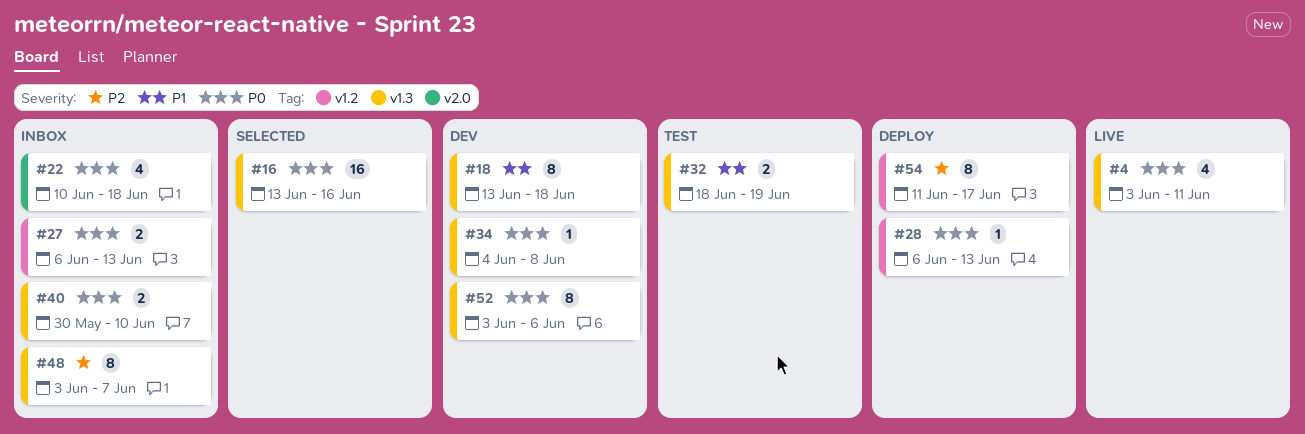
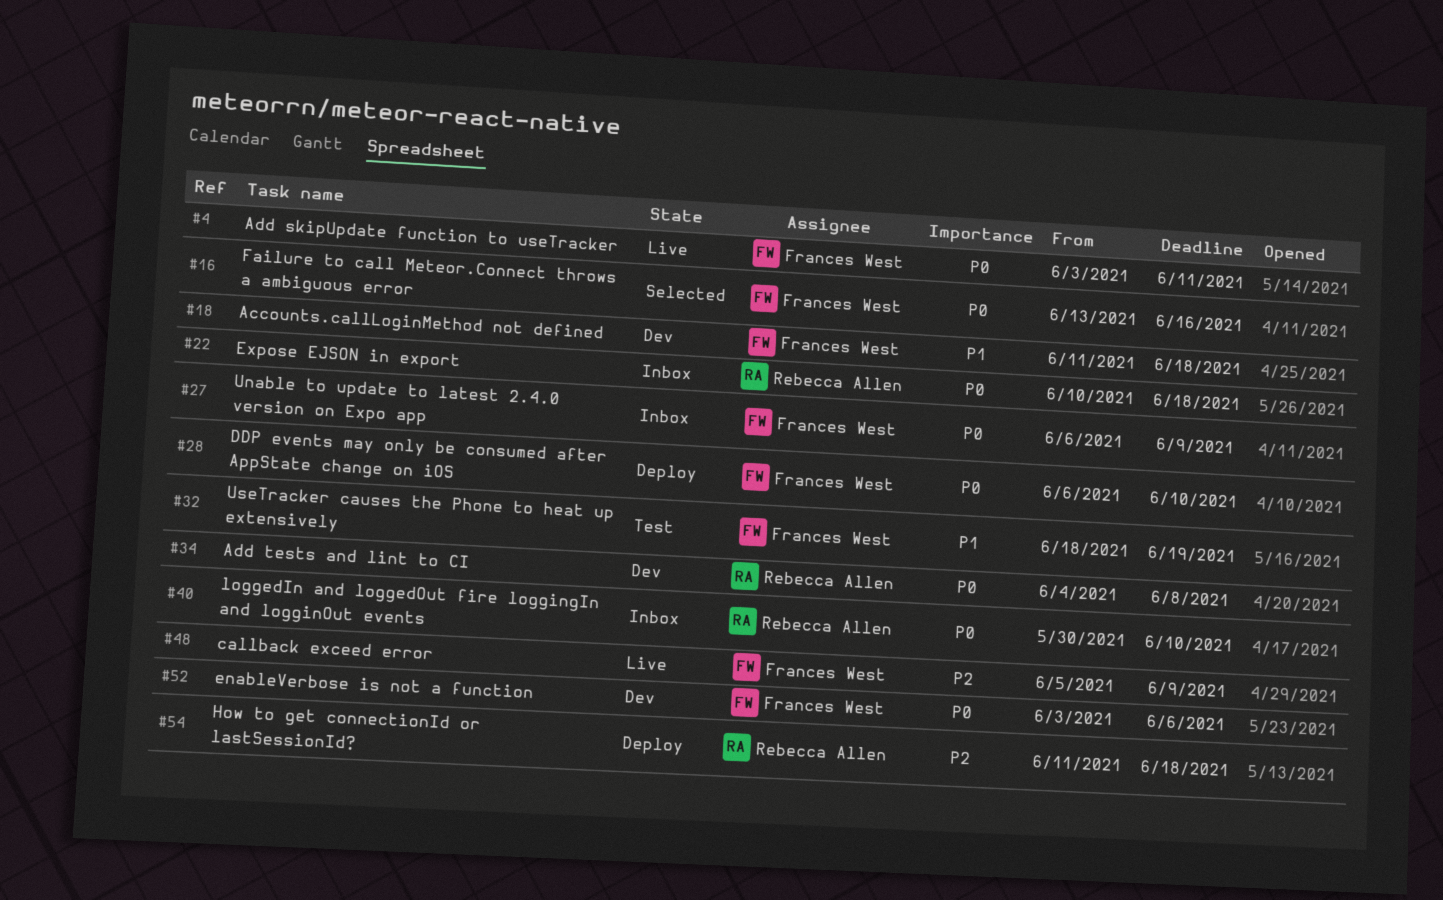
#18, start: Jun 13 -> Jun 11
#27, due: Jun 13 -> Jun 9
#28, due: Jun 13 -> Jun 10
#48, status: Inbox -> Live
#48, start: Jun 3 -> Jun 5
#48, due: Jun 7 -> Jun 9
#54, due: Jun 17 -> Jun 18

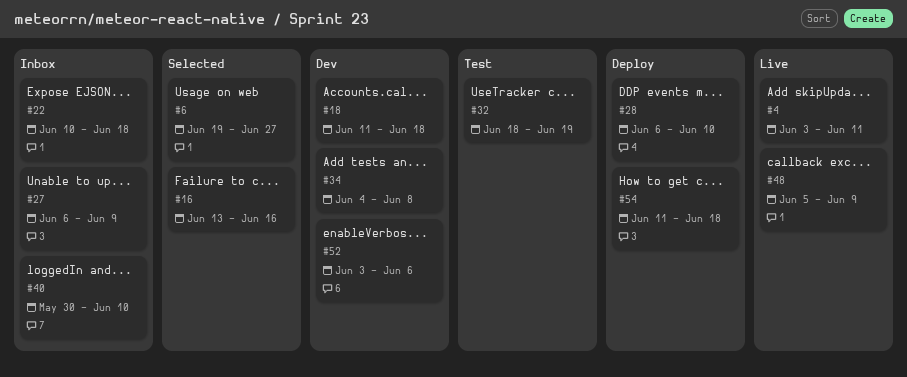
#6: none -> present

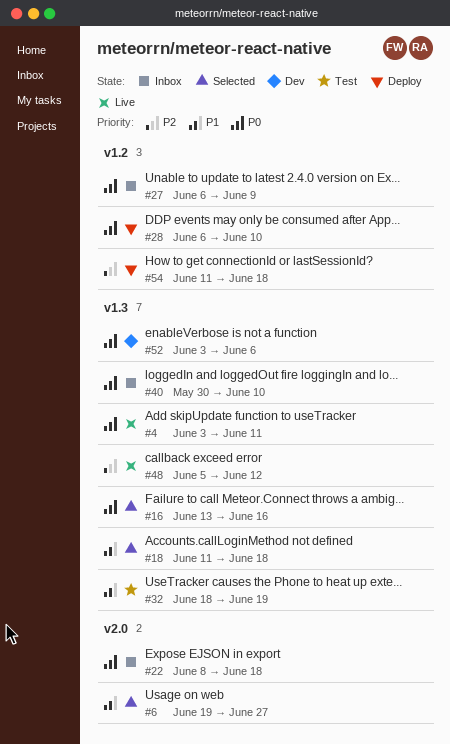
#18, status: Dev -> Selected
#22, start: Jun 10 -> Jun 8
#34: present -> none
#48, due: Jun 9 -> Jun 12

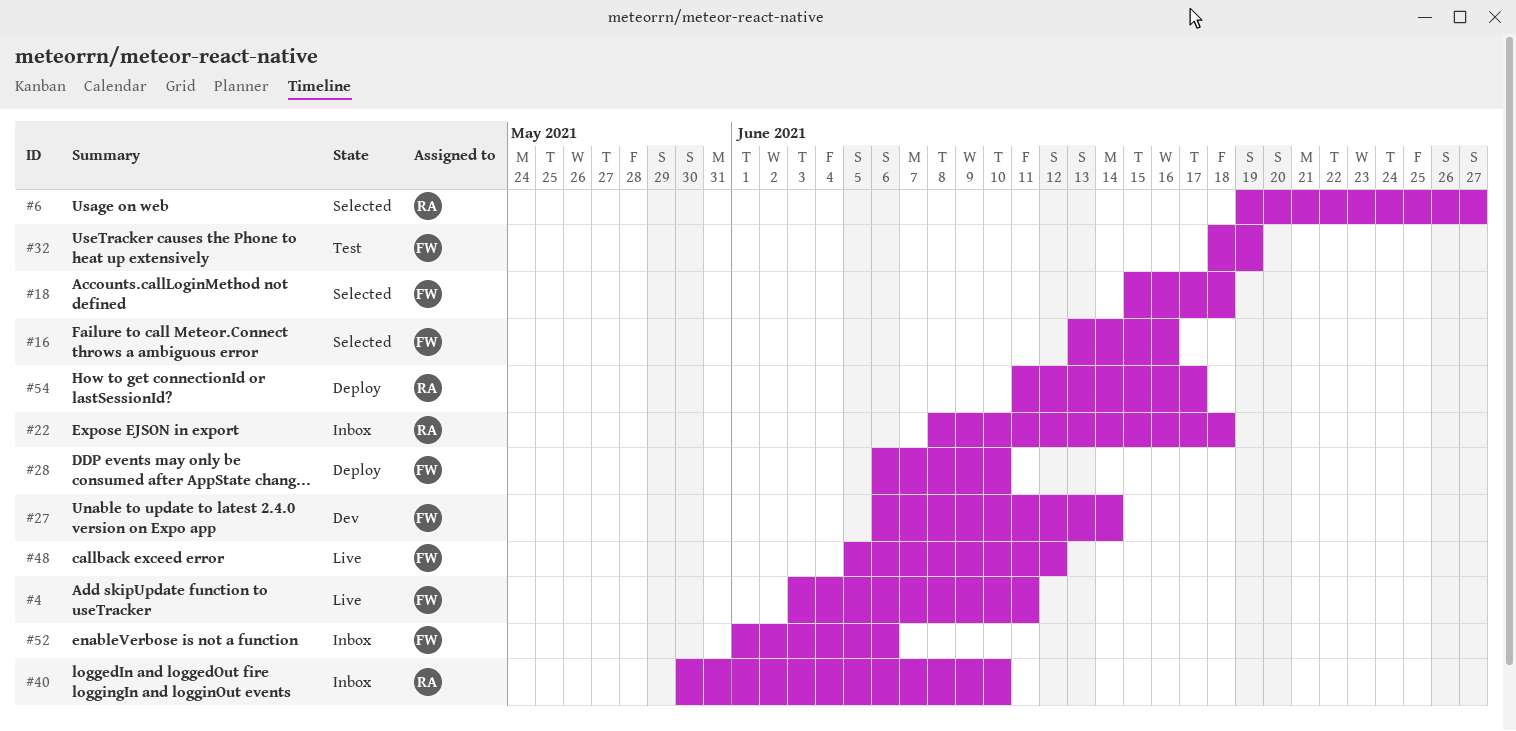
#18, start: Jun 11 -> Jun 15
#27, status: Inbox -> Dev
#27, due: Jun 9 -> Jun 14
#52, status: Dev -> Inbox
#52, start: Jun 3 -> Jun 1
#54, due: Jun 18 -> Jun 17

